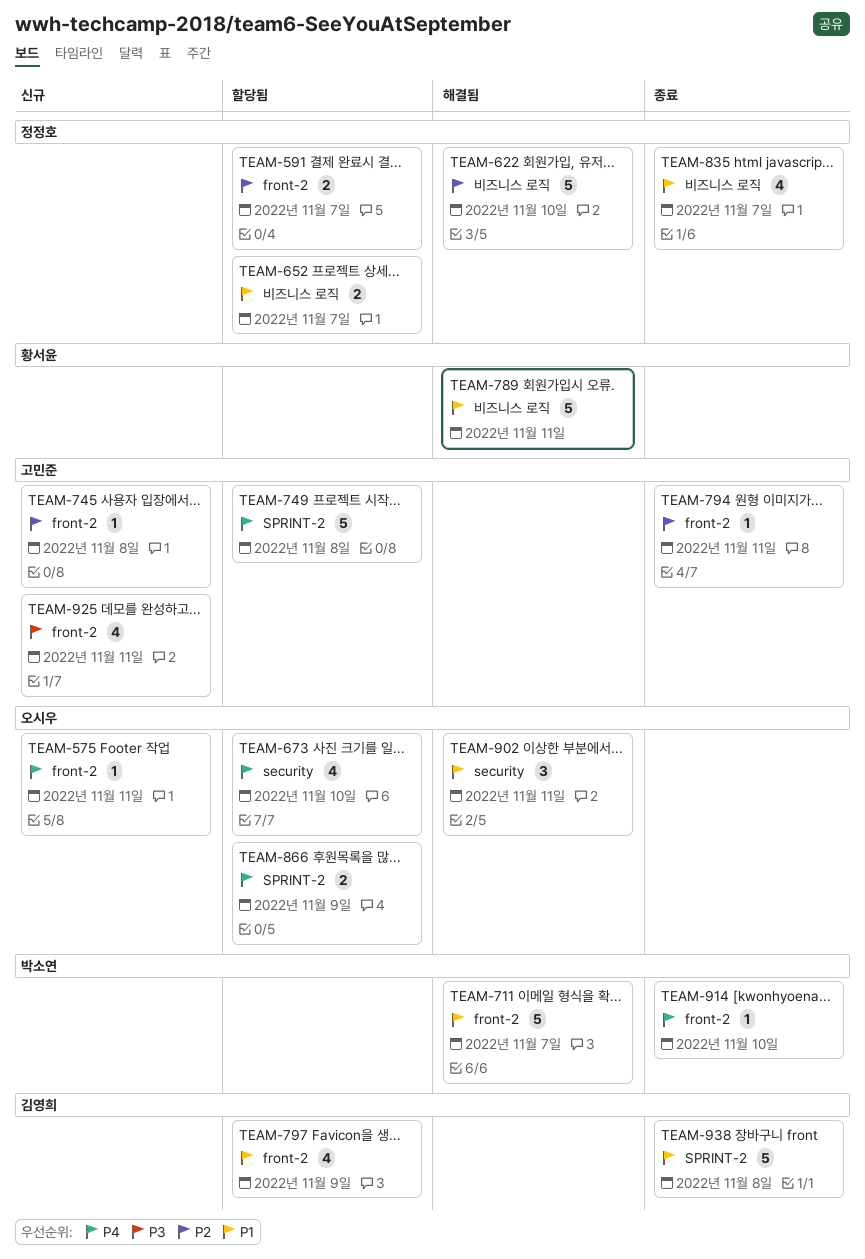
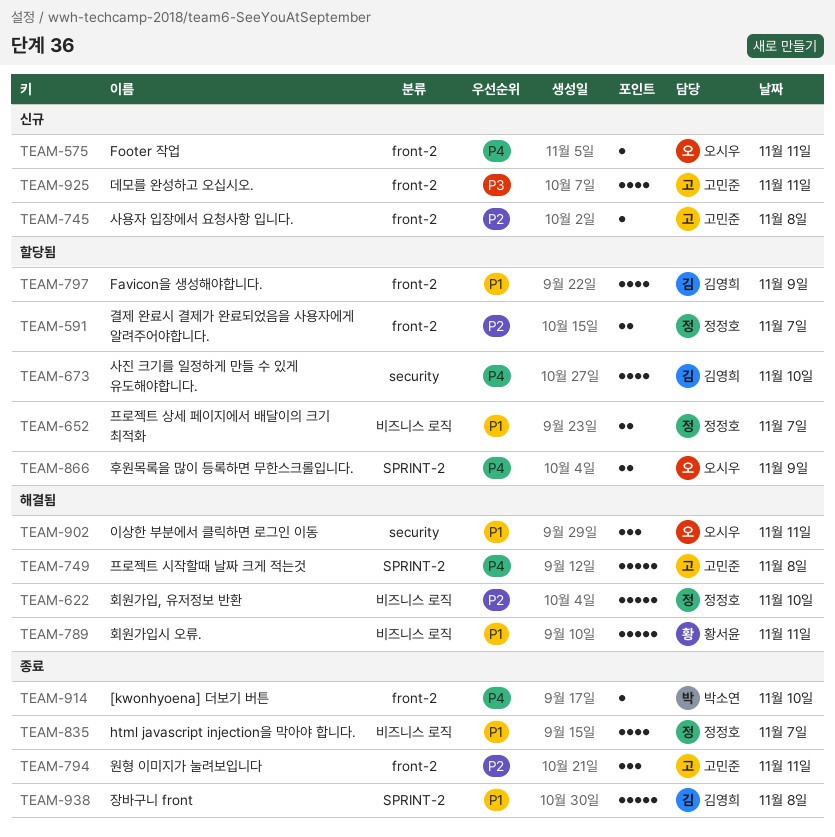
TEAM-673, owner: 오시우 -> 김영희
TEAM-711: present -> none
TEAM-749, status: 할당됨 -> 해결됨
TEAM-794, estimate: 1 -> 3

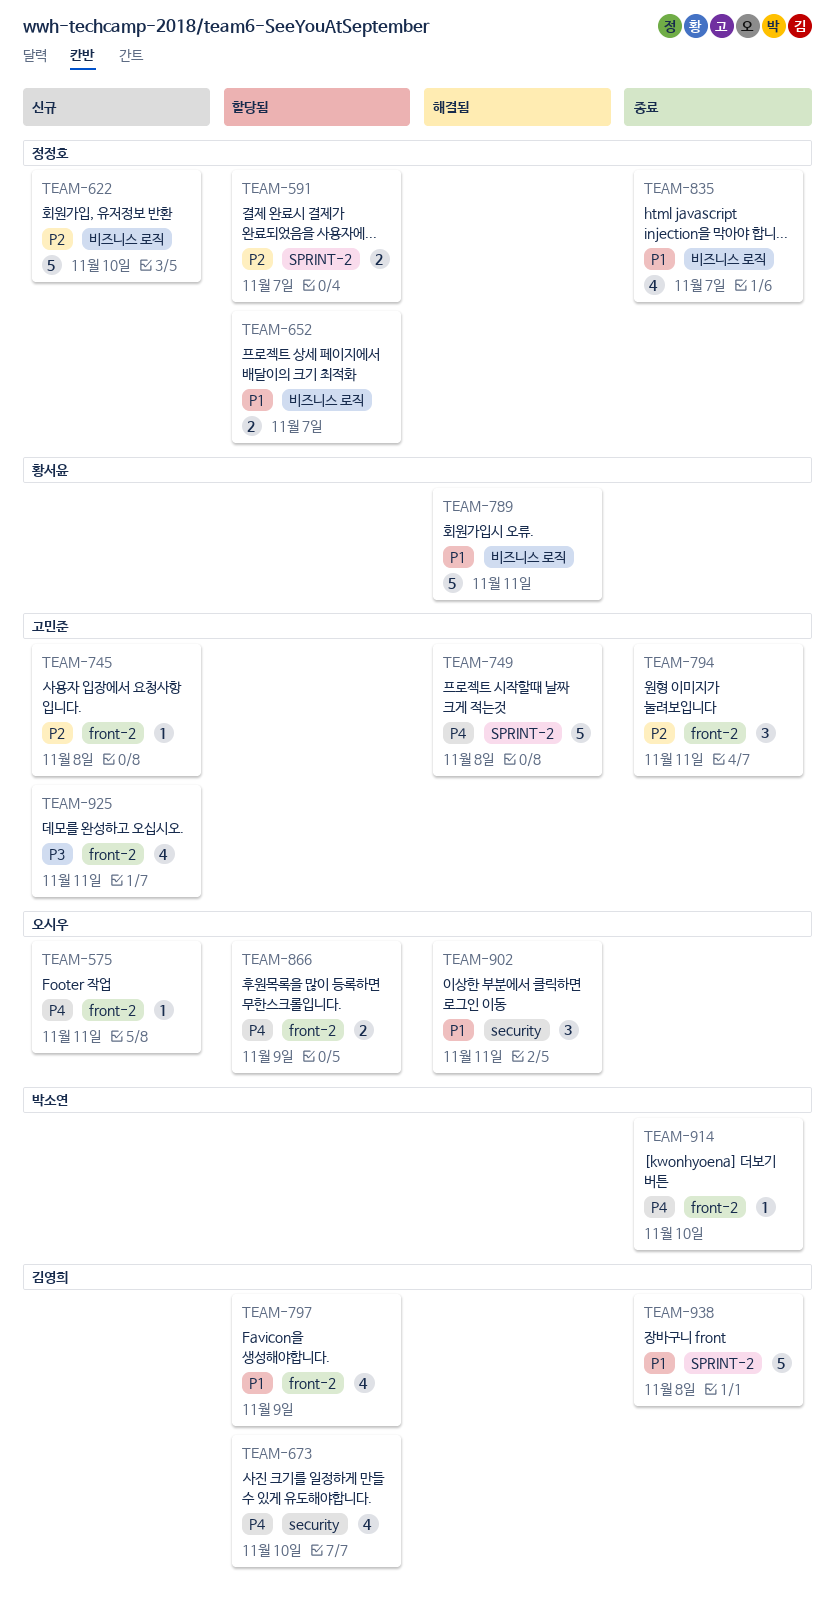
TEAM-591, label: front-2 -> SPRINT-2
TEAM-622, status: 해결됨 -> 신규
TEAM-866, label: SPRINT-2 -> front-2

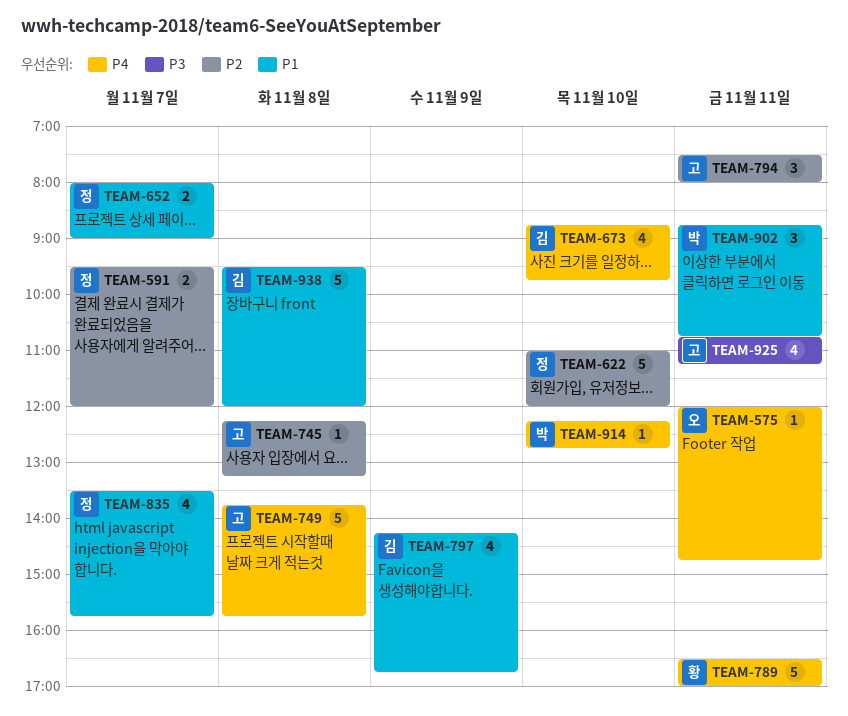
TEAM-789, priority: P1 -> P4
TEAM-866: present -> none
TEAM-902, owner: 오시우 -> 박소연

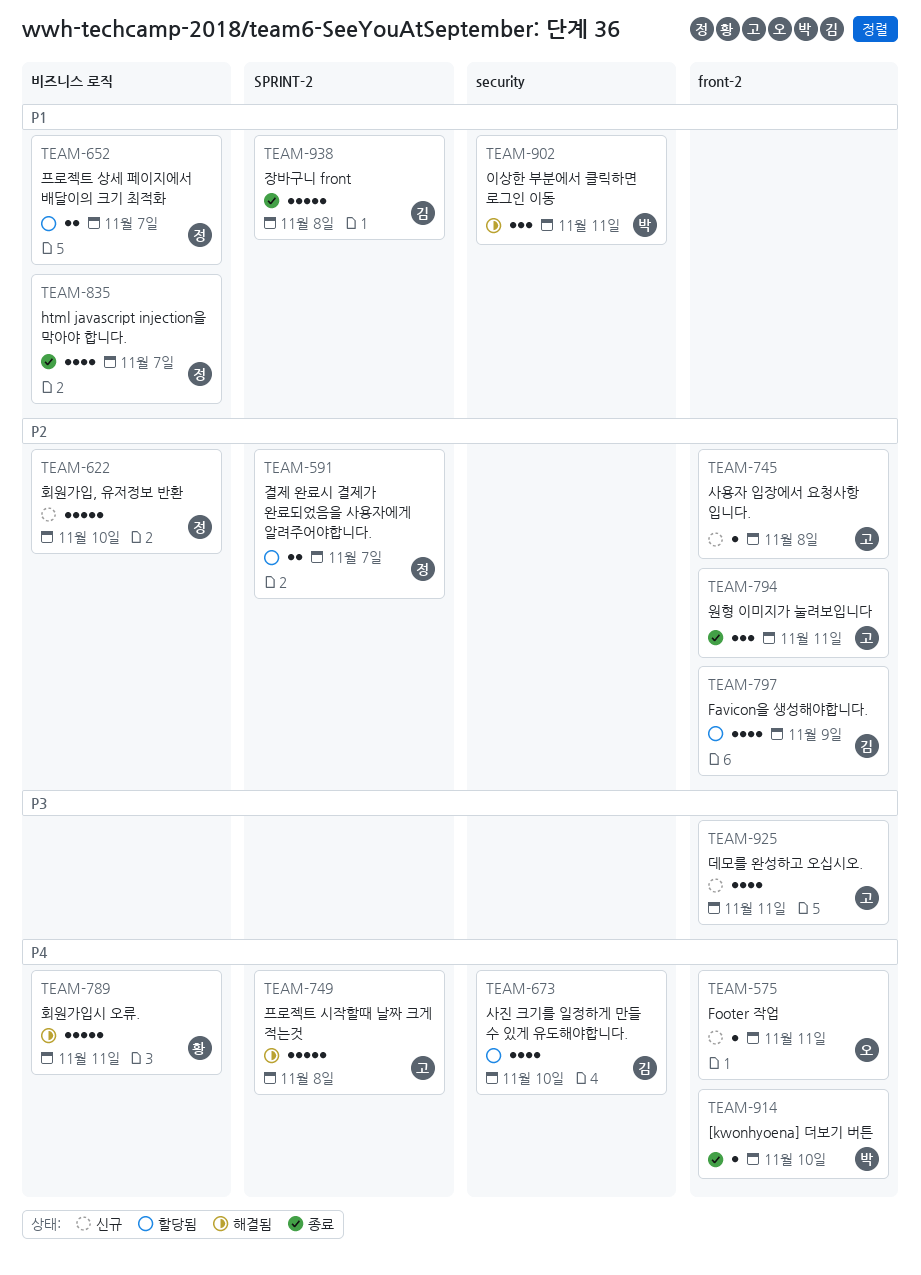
TEAM-797, priority: P1 -> P2

